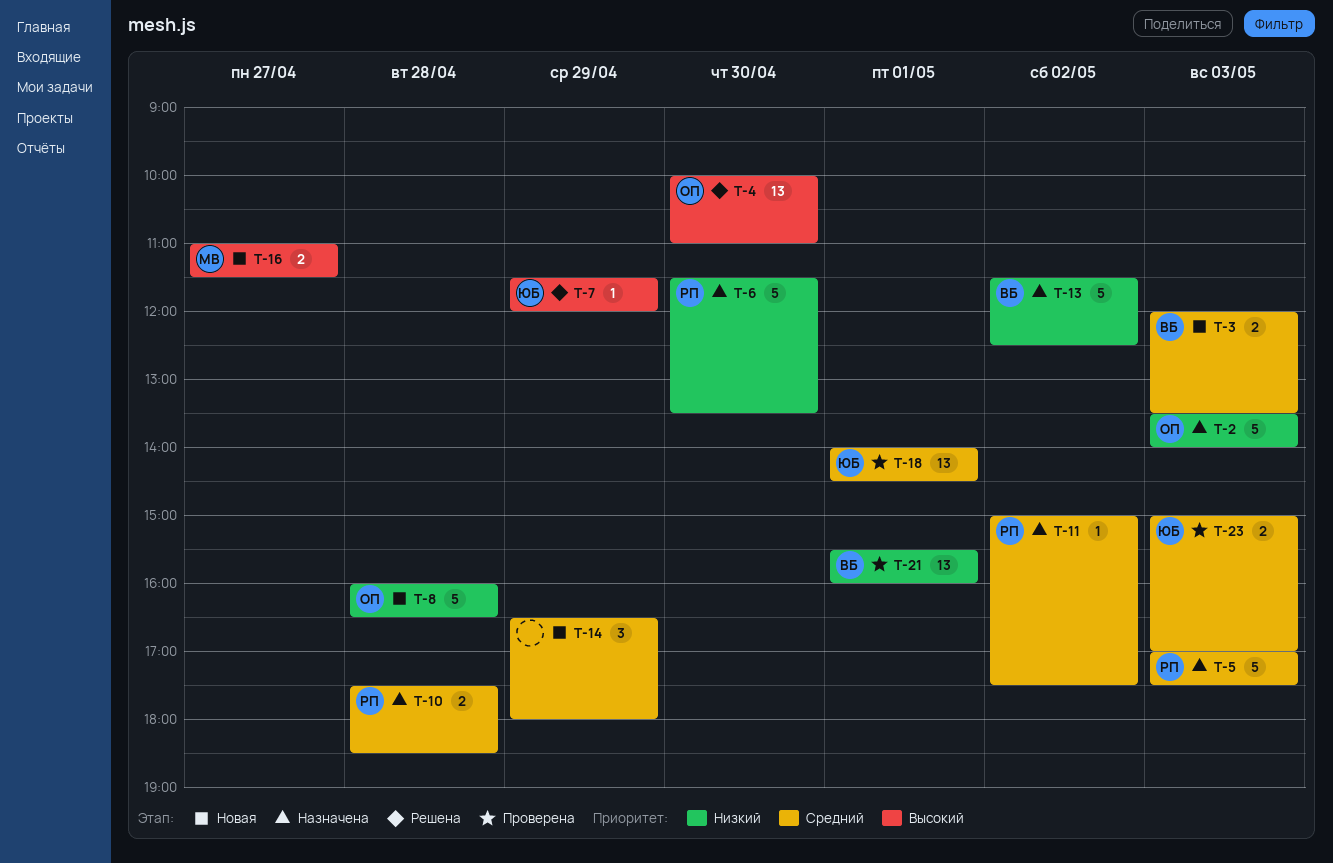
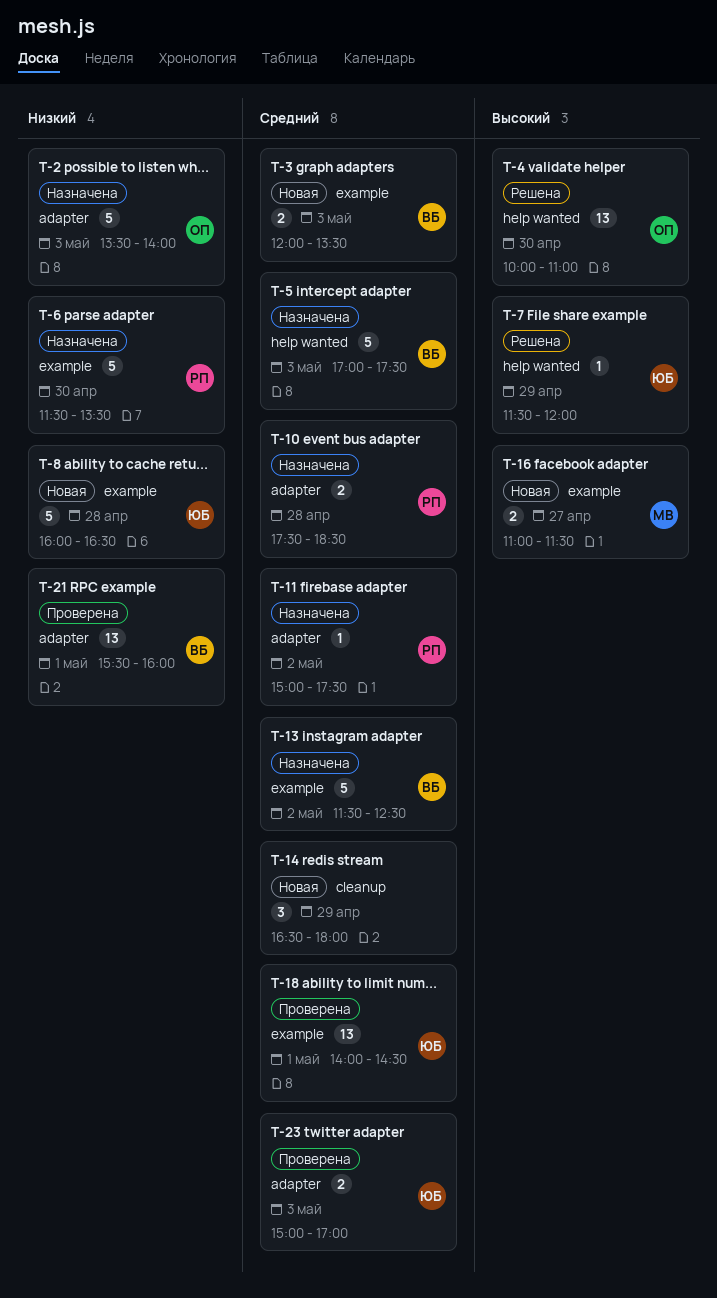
T-5, owner: РП -> ВБ
T-8, owner: ОП -> ЮБ
T-13, priority: Низкий -> Средний

